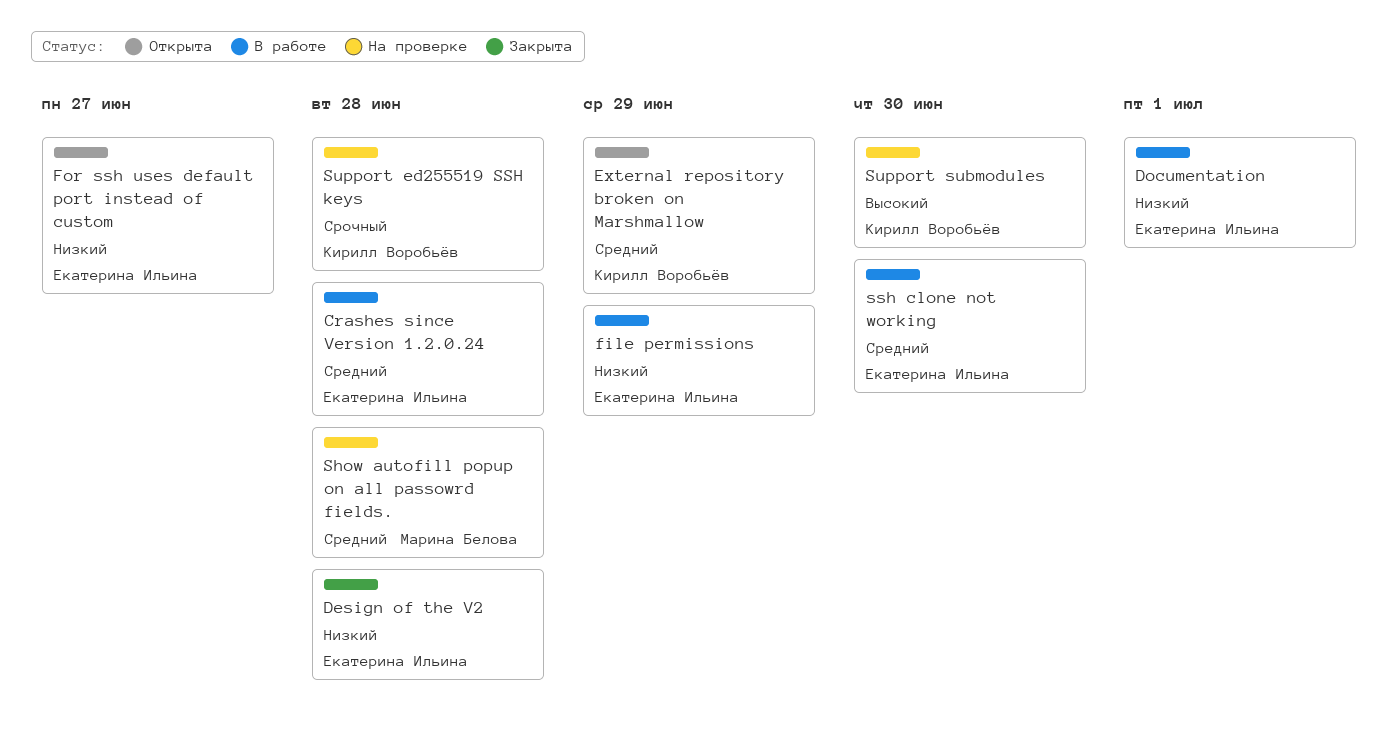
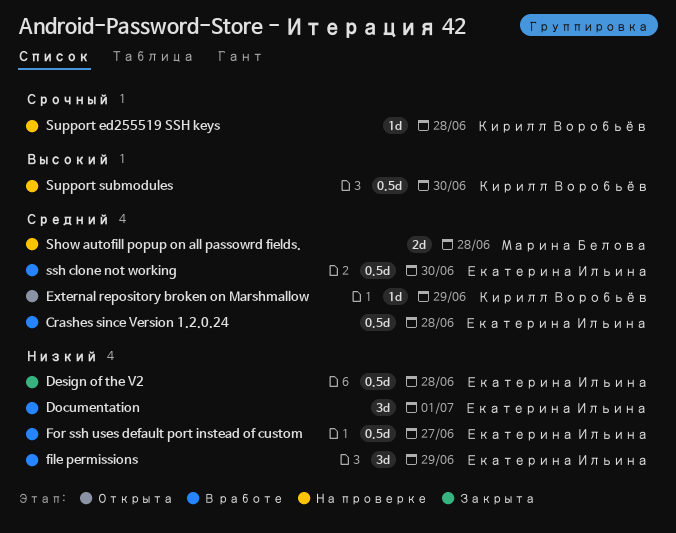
For ssh uses default port instead of custom, status: Открыта -> В работе

